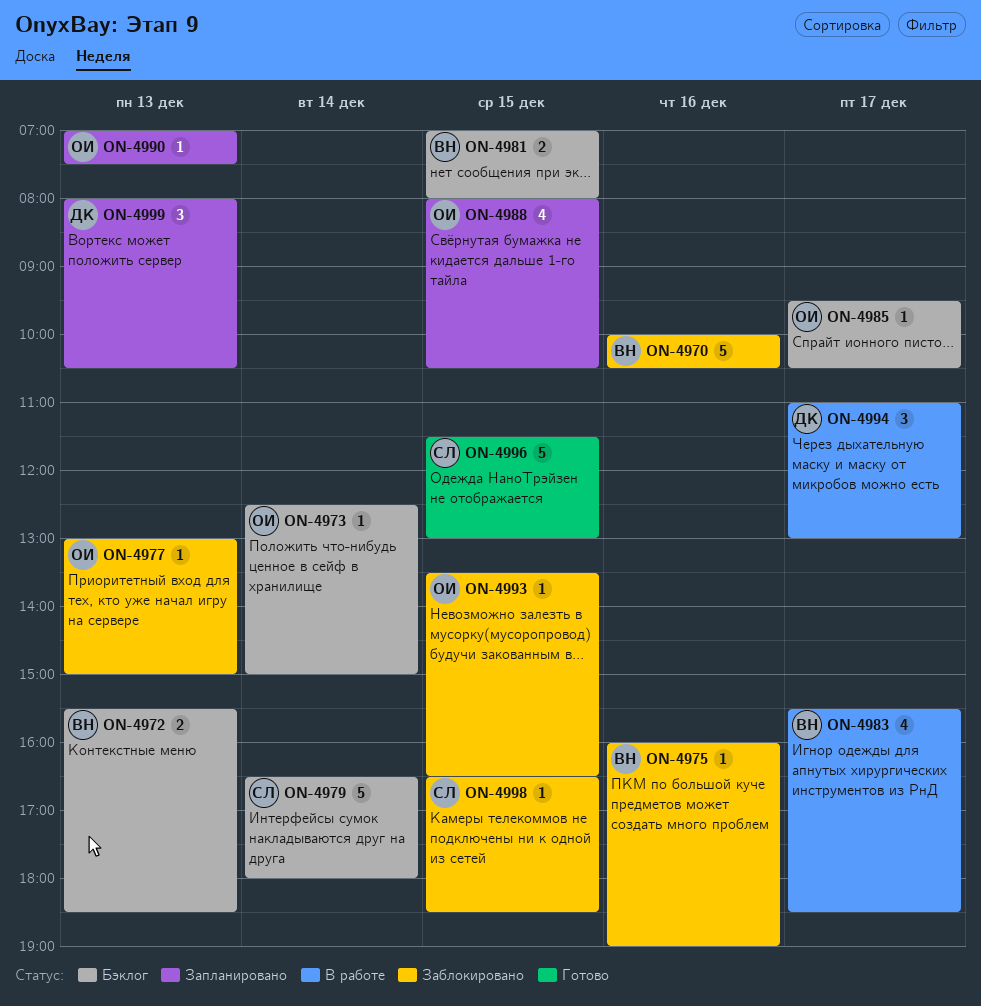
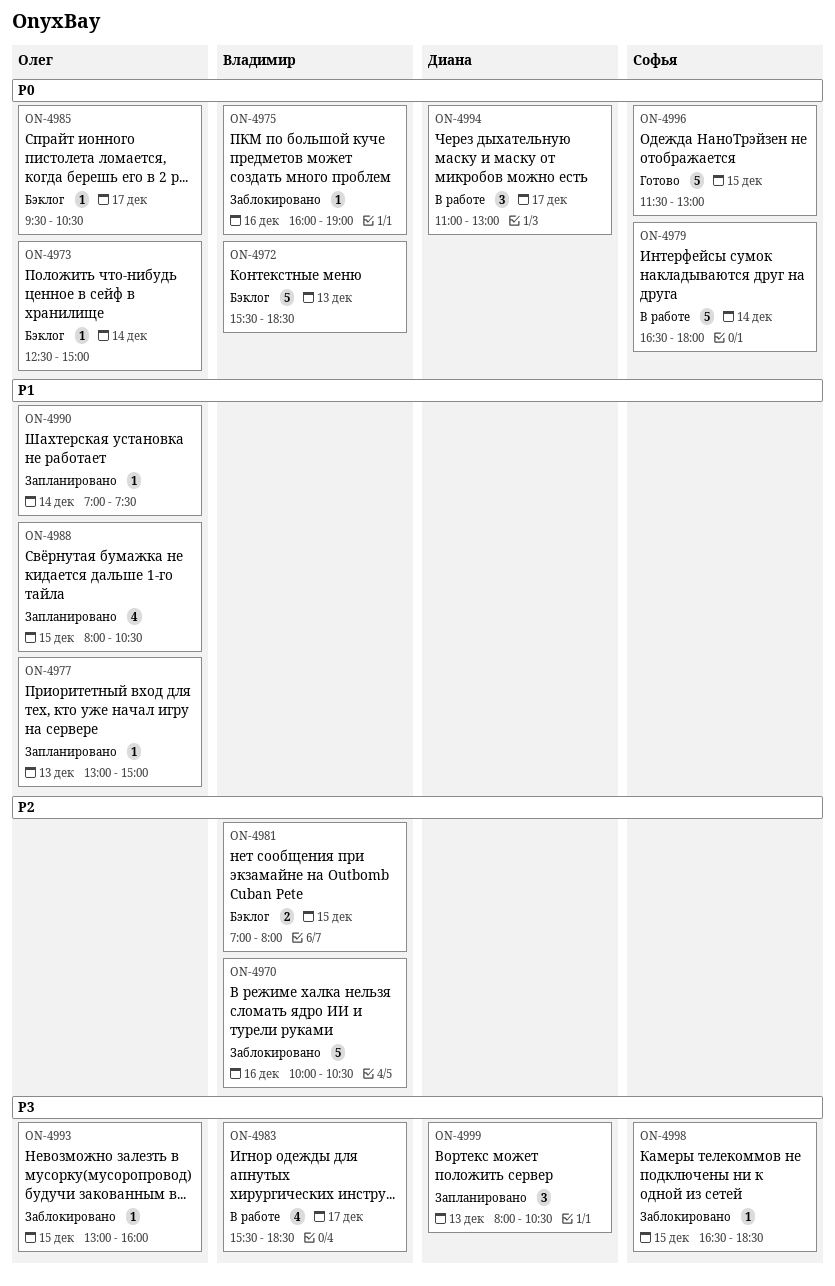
ON-4972, estimate: 2 -> 5
ON-4977, status: Заблокировано -> Запланировано
ON-4979, status: Бэклог -> В работе
ON-4990, day: Dec 13 -> Dec 14
ON-4993, begins: 13:30 -> 13:00
ON-4993, ends: 16:30 -> 16:00

